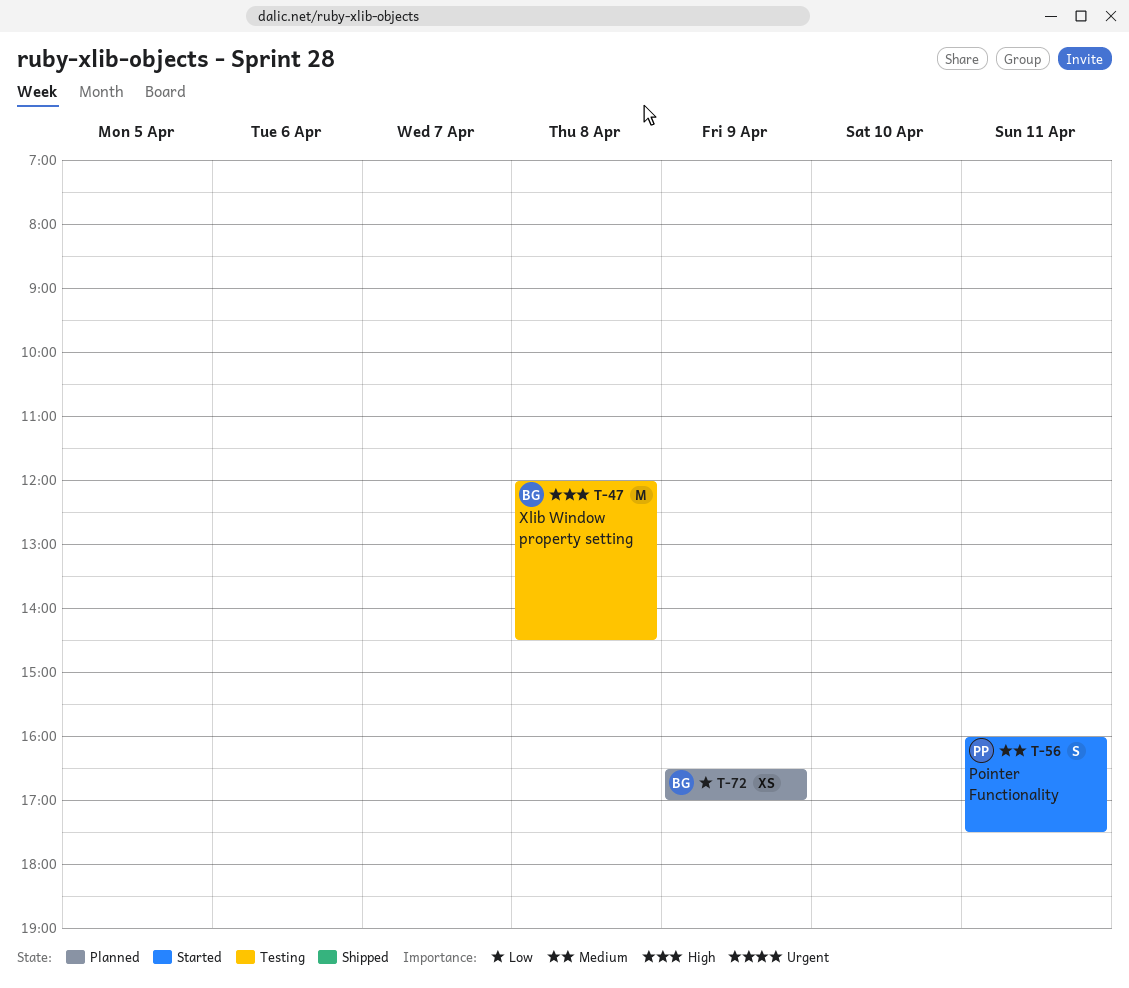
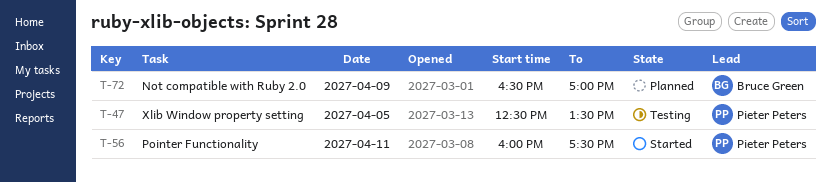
T-47, owner: Bruce Green -> Pieter Peters
T-47, day: Apr 8 -> Apr 5
T-47, begins: 12:00 -> 12:30
T-47, ends: 14:30 -> 13:30

